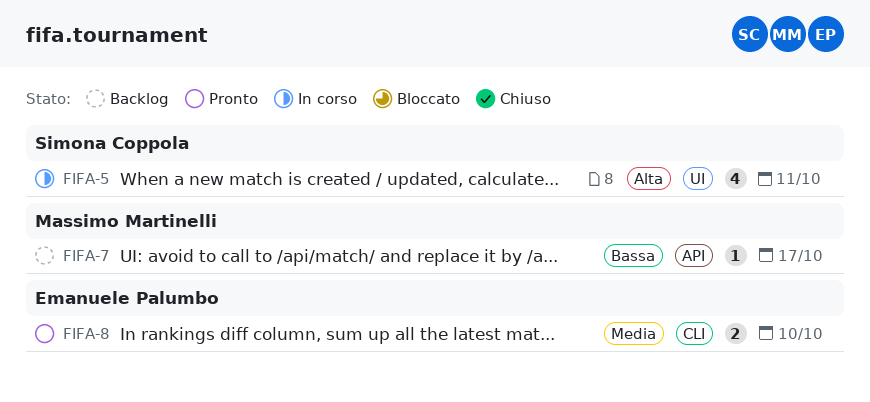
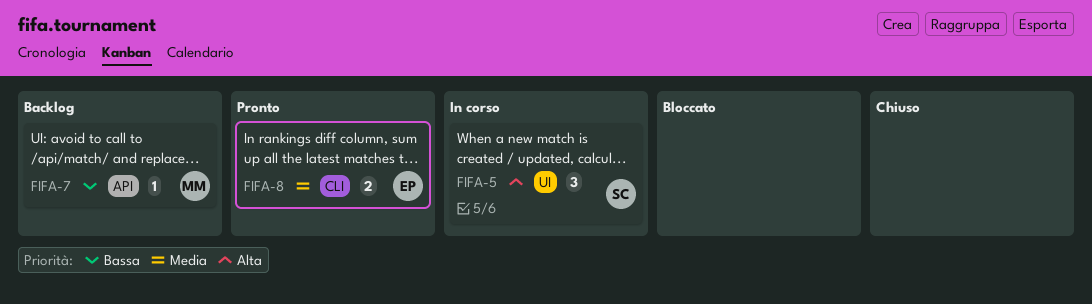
FIFA-5, estimate: 4 -> 3

